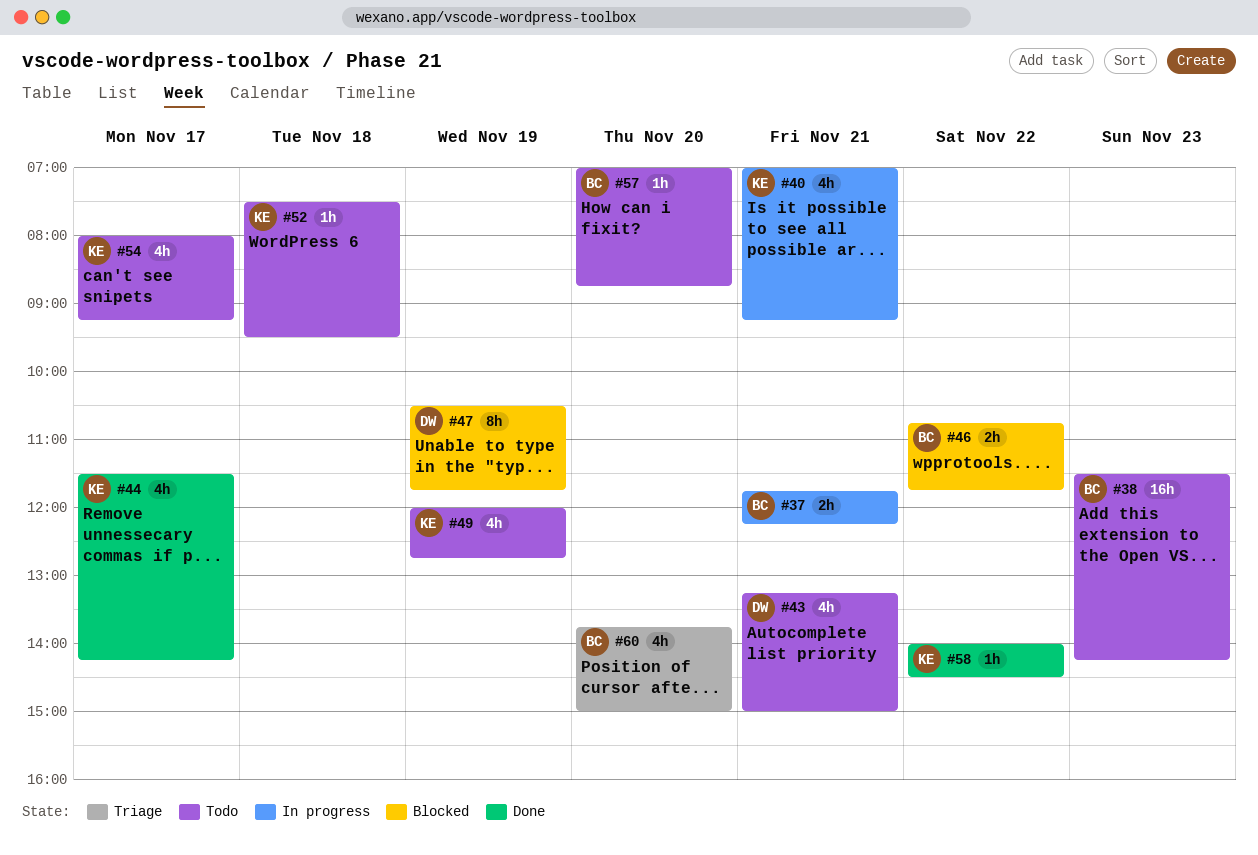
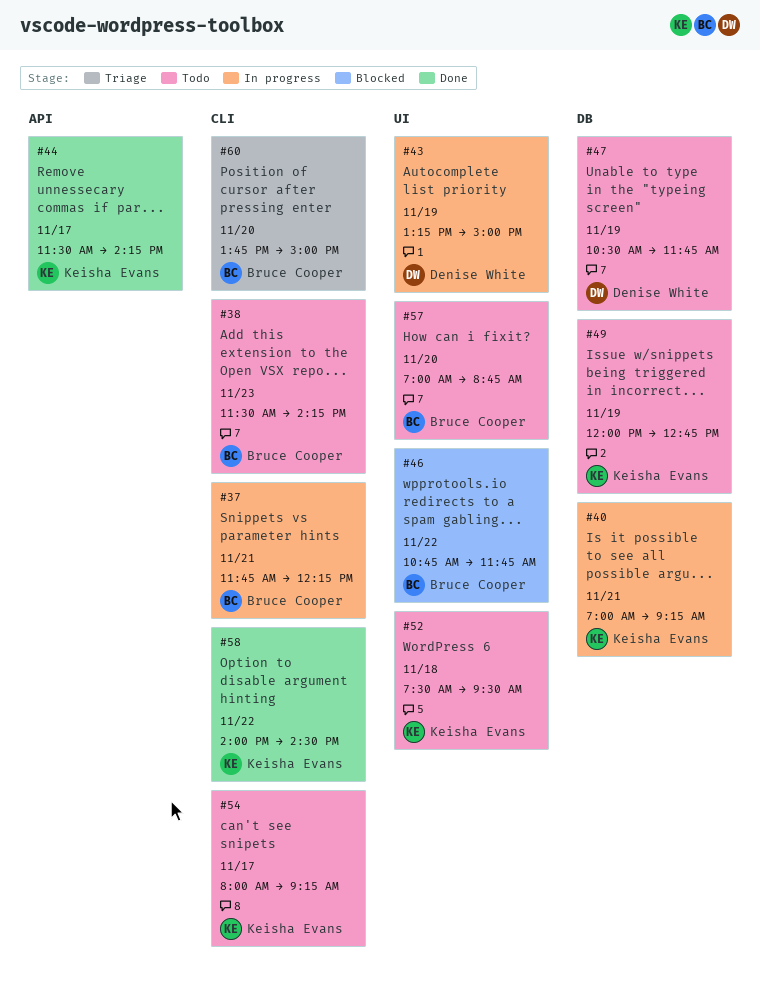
#43, status: Todo -> In progress
#43, day: Nov 21 -> Nov 19
#47, status: Blocked -> Todo

